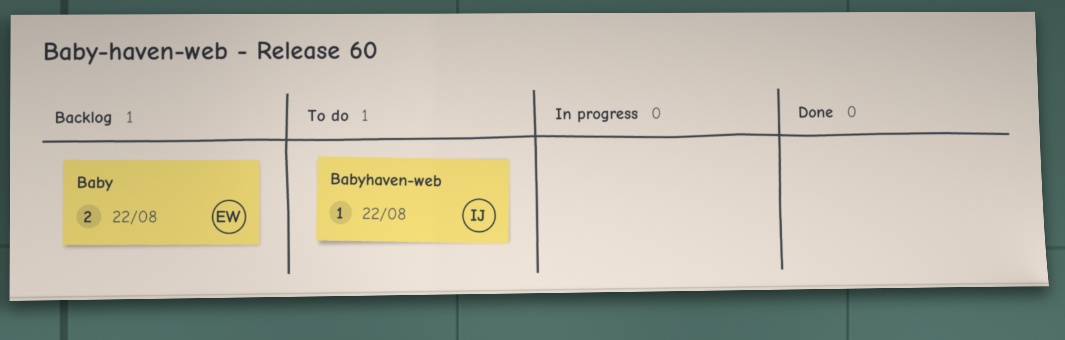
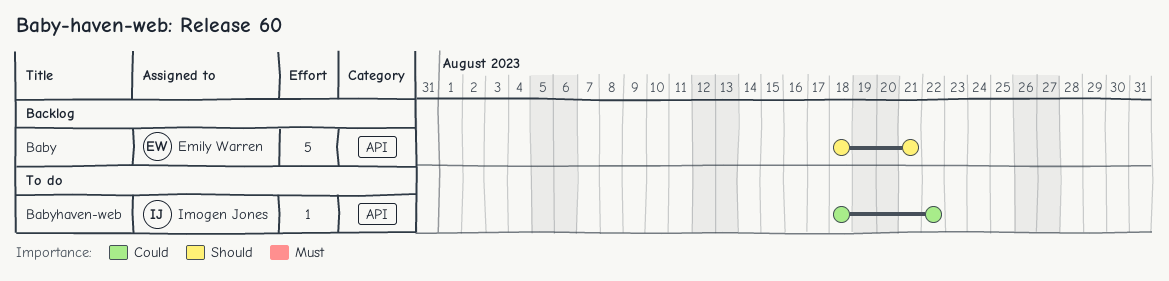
Baby, estimate: 2 -> 5
Baby, due: Aug 22 -> Aug 21

